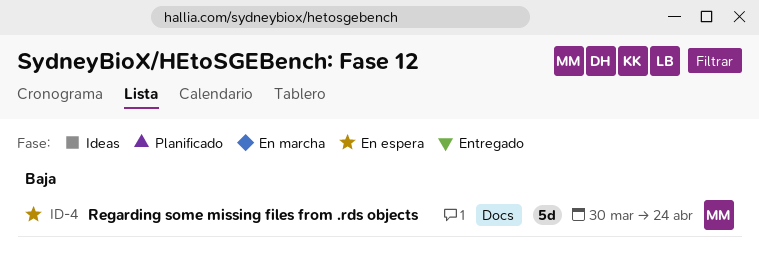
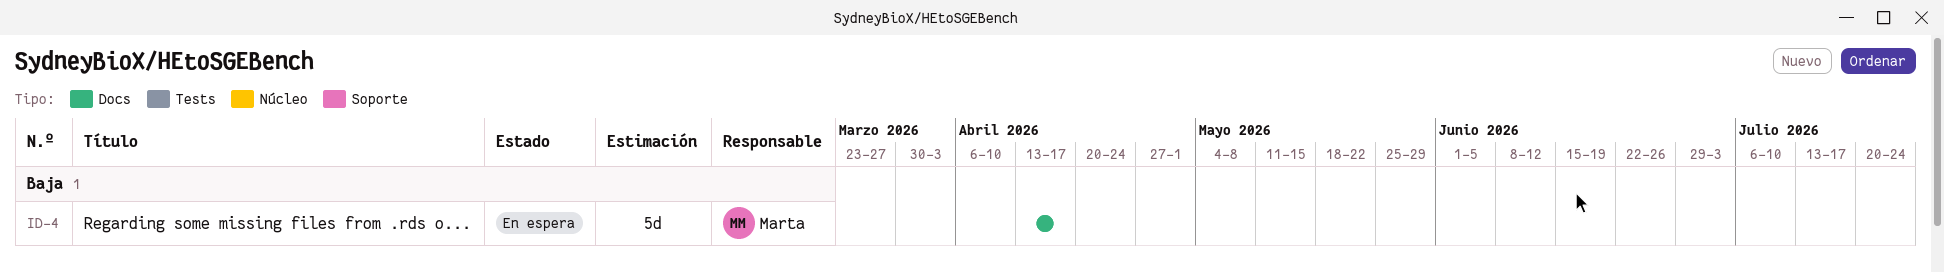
ID-4, start: Mar 30 -> Apr 13
ID-4, due: Apr 24 -> Apr 17

